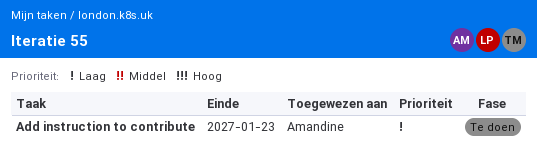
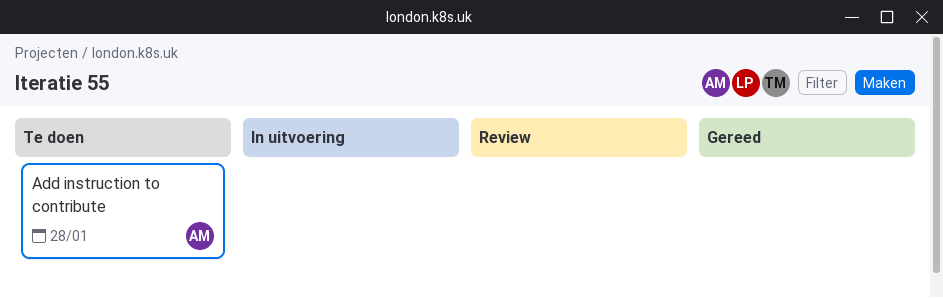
Add instruction to contribute, due: Jan 23 -> Jan 28

